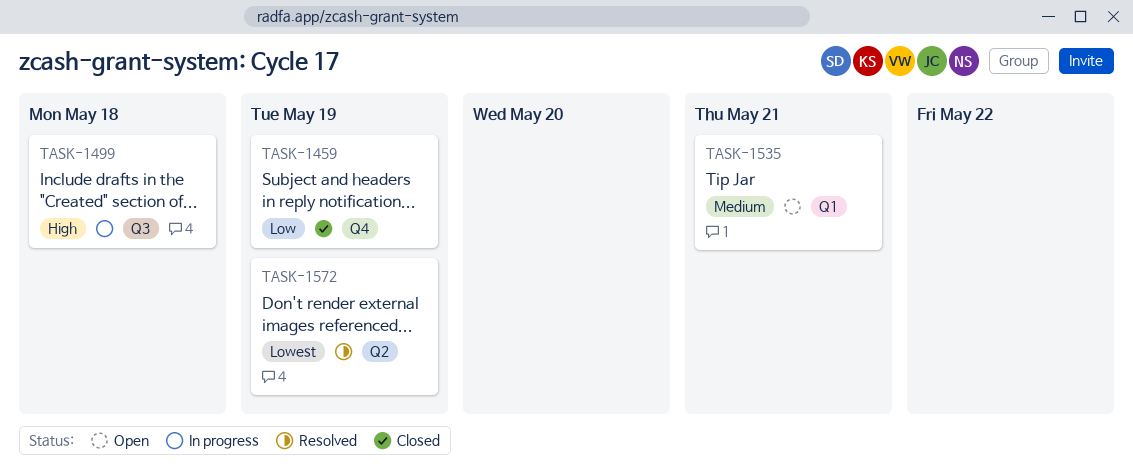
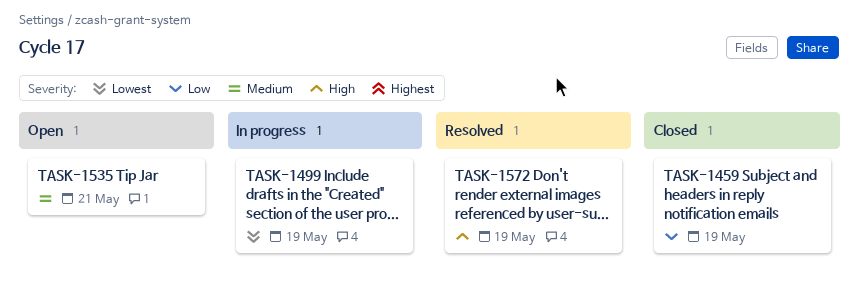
TASK-1499, priority: High -> Lowest
TASK-1499, due: May 18 -> May 19
TASK-1572, priority: Lowest -> High

